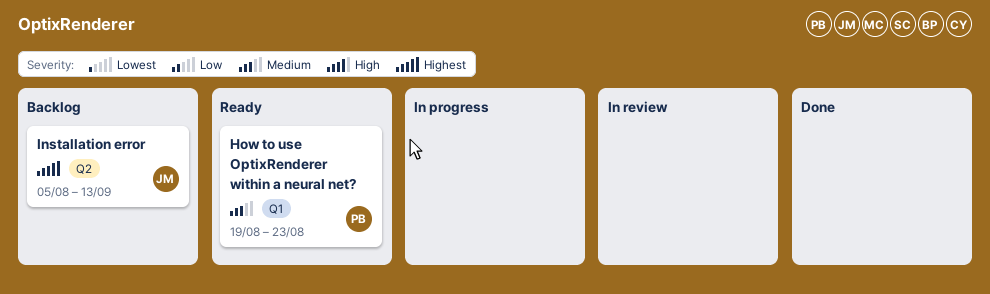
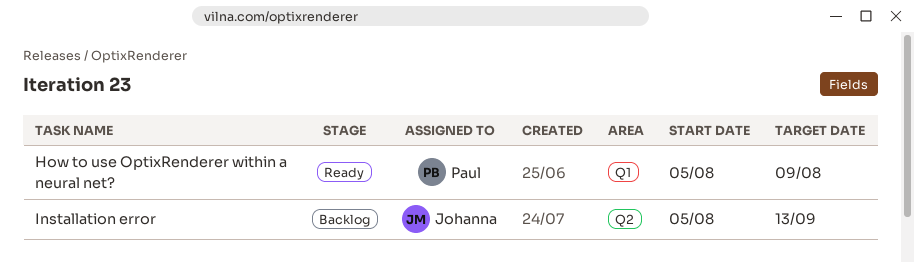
How to use OptixRenderer within a neural net?, start: Aug 19 -> Aug 5
How to use OptixRenderer within a neural net?, due: Aug 23 -> Aug 9

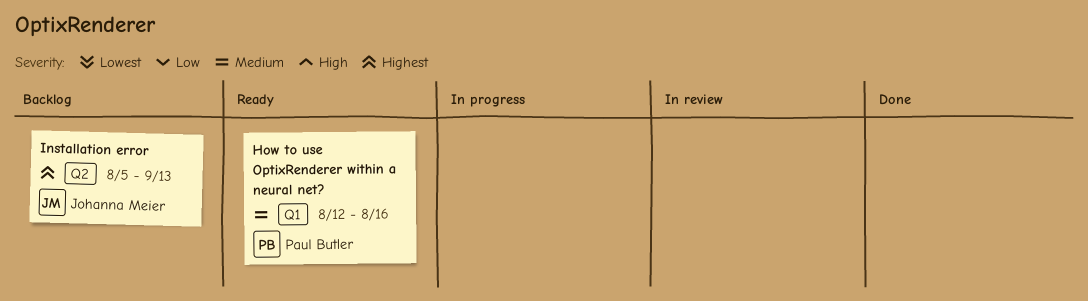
How to use OptixRenderer within a neural net?, start: Aug 5 -> Aug 12
How to use OptixRenderer within a neural net?, due: Aug 9 -> Aug 16

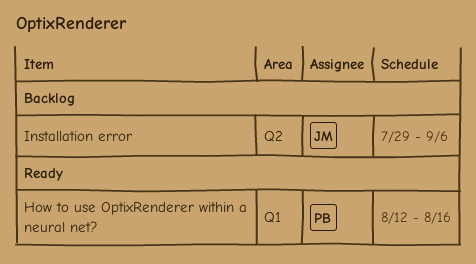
Installation error, start: Aug 5 -> Jul 29
Installation error, due: Sep 13 -> Sep 6

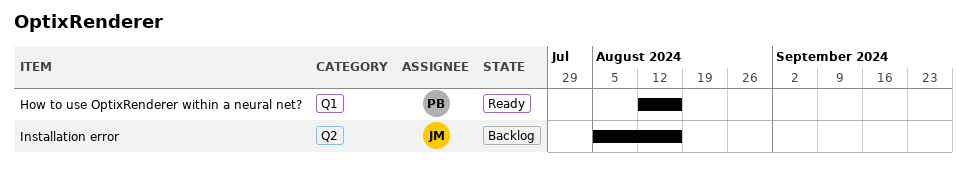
Installation error, start: Jul 29 -> Aug 5
Installation error, due: Sep 6 -> Aug 16

